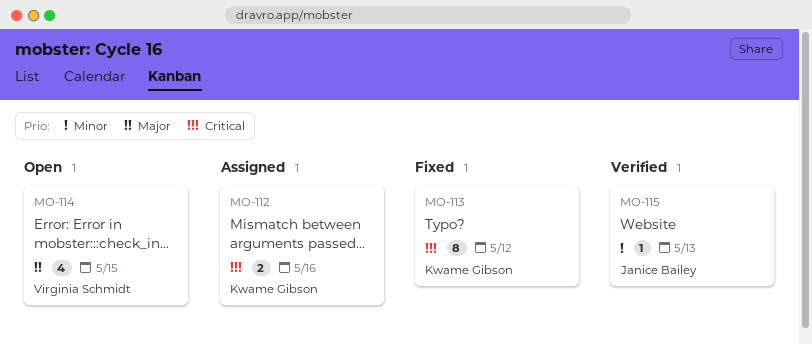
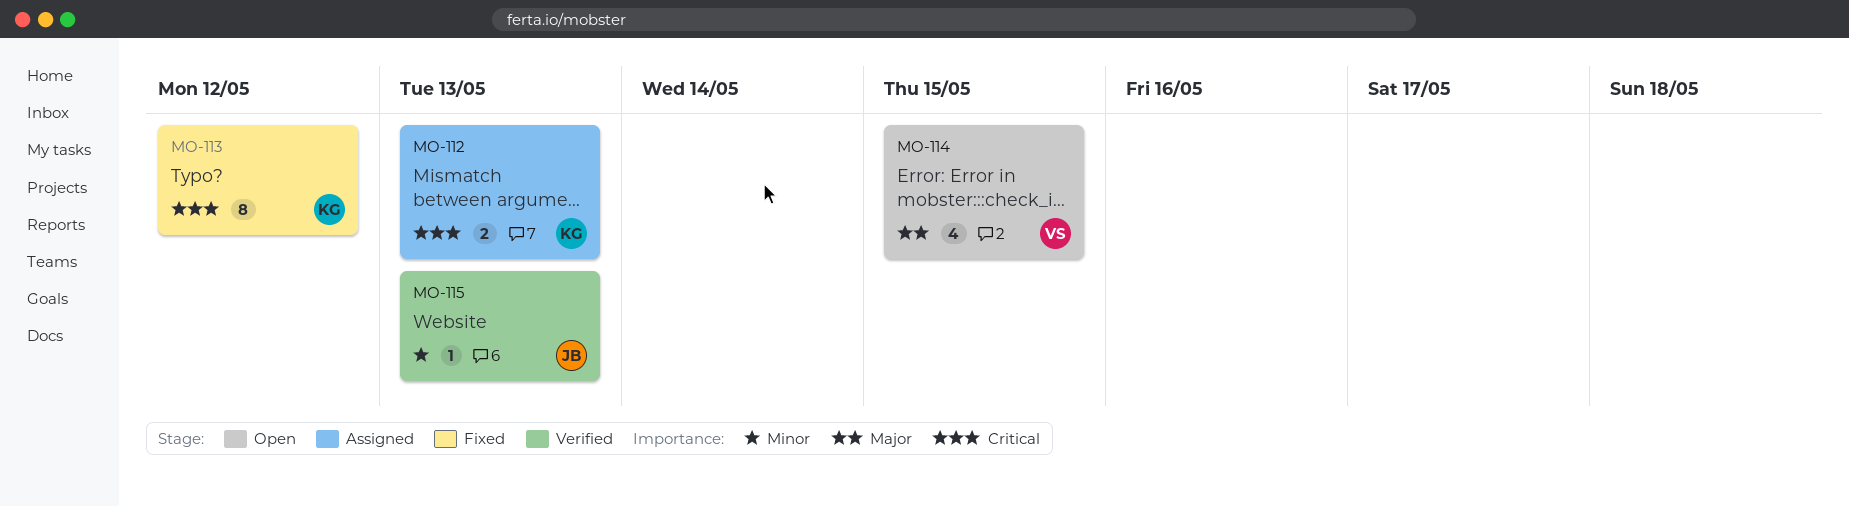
MO-112, due: May 16 -> May 13

